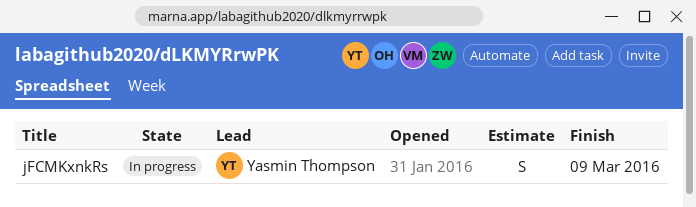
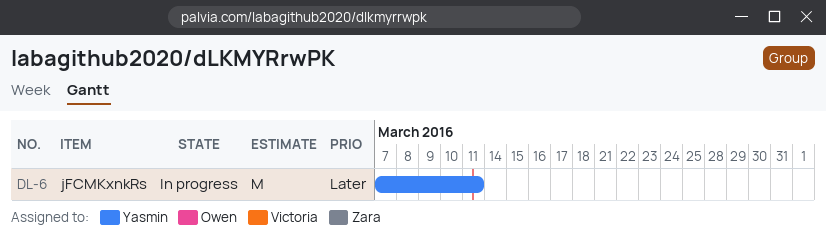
jFCMKxnkRs, estimate: S -> M
jFCMKxnkRs, due: Mar 9 -> Mar 11

